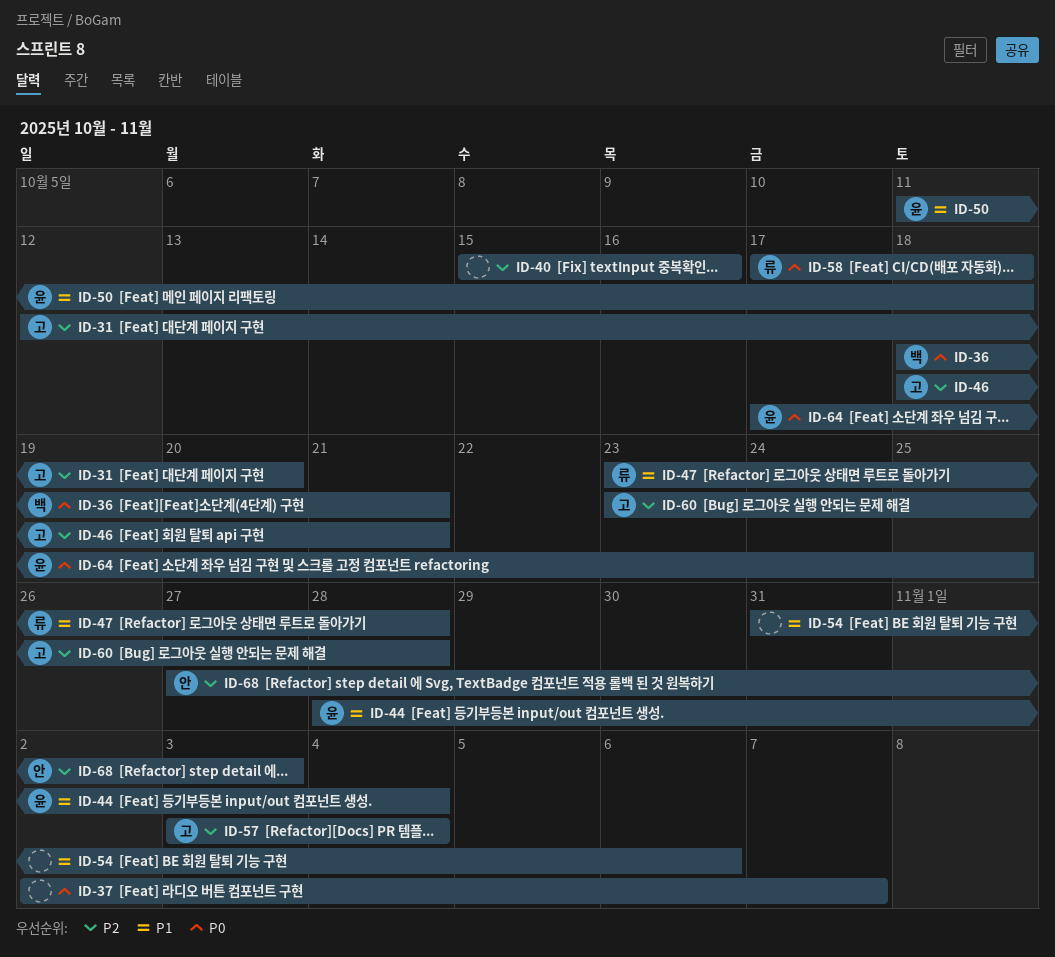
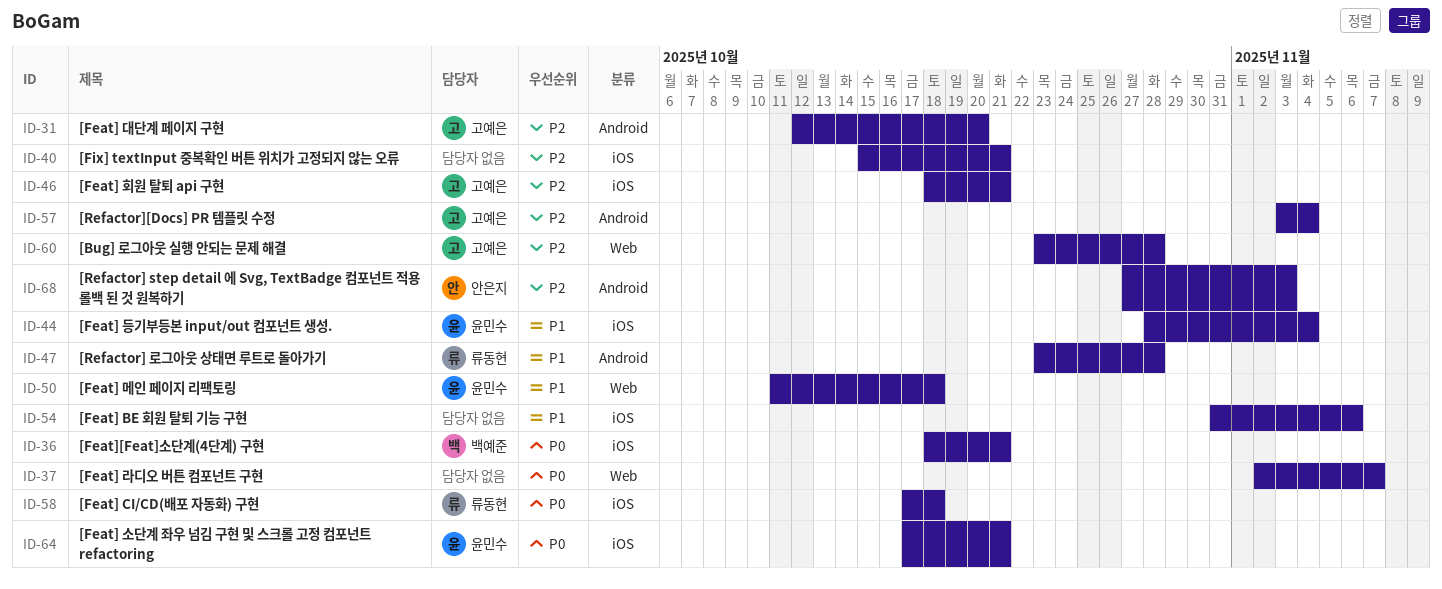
ID-40, due: Oct 16 -> Oct 21
ID-64, due: Oct 25 -> Oct 21

